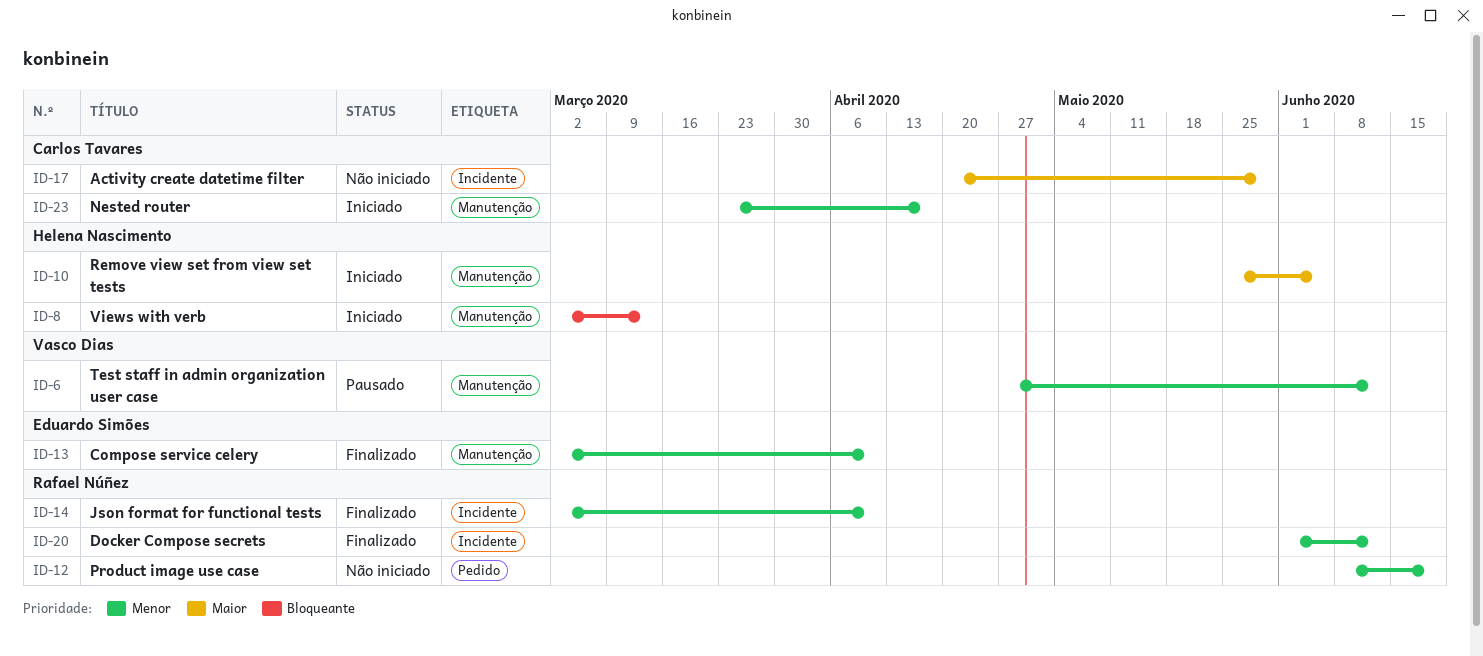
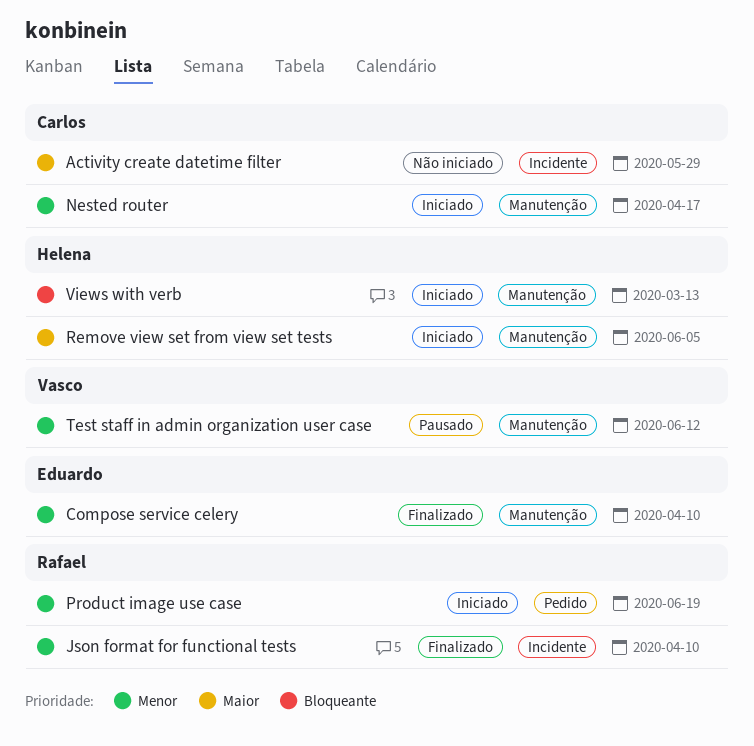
Docker Compose secrets: present -> none
Product image use case, status: Não iniciado -> Iniciado

